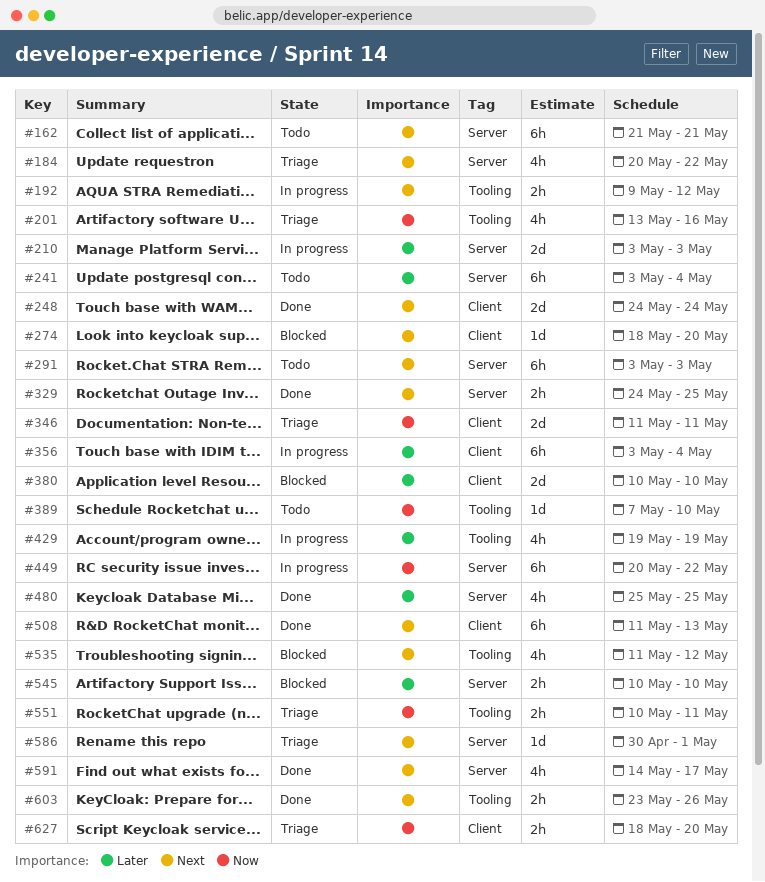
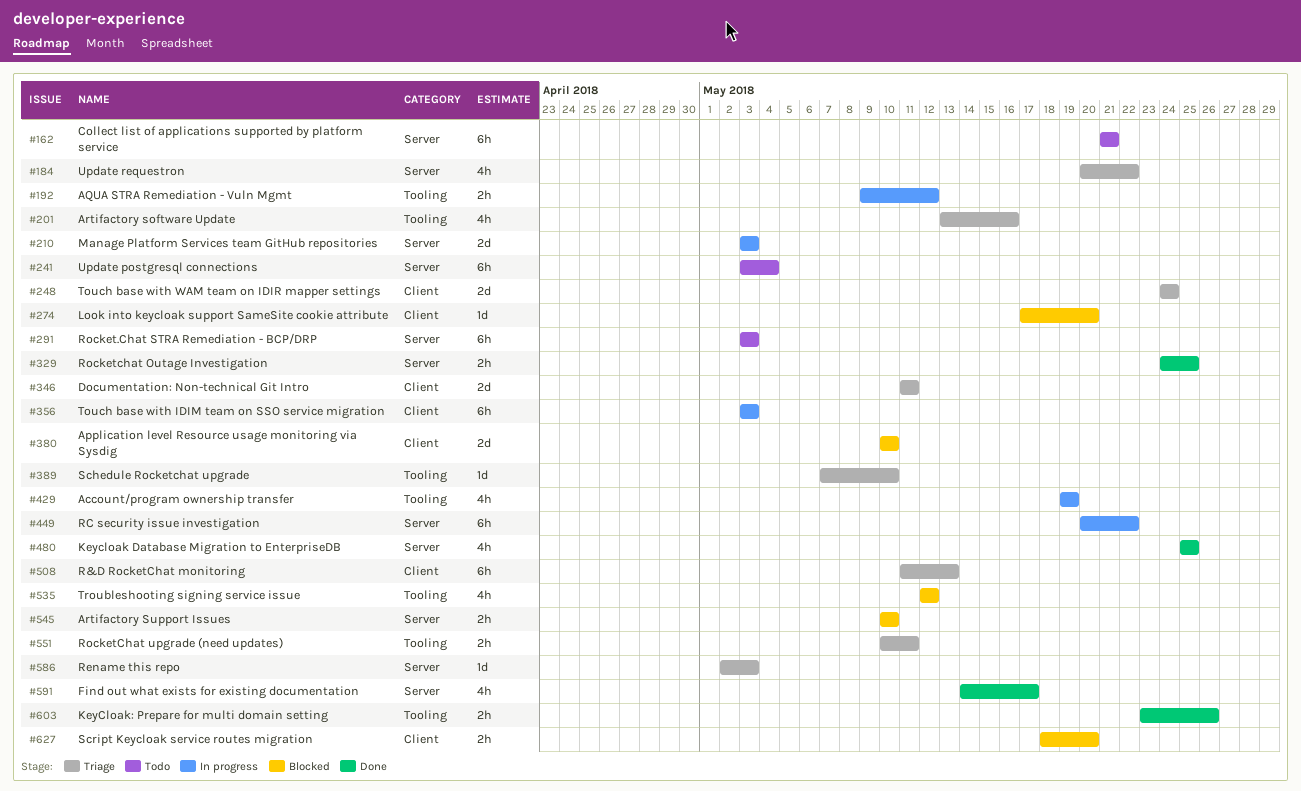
#248, status: Done -> Triage
#274, start: May 18 -> May 17
#356, due: May 4 -> May 3
#389, status: Todo -> Triage
#508, status: Done -> Triage
#535, start: May 11 -> May 12
#586, start: Apr 30 -> May 2
#586, due: May 1 -> May 3
#627, status: Triage -> Blocked

